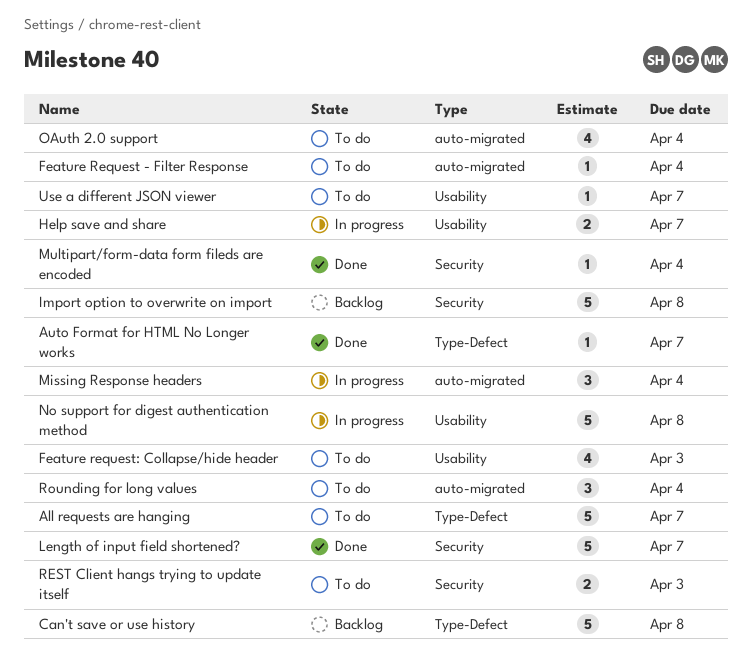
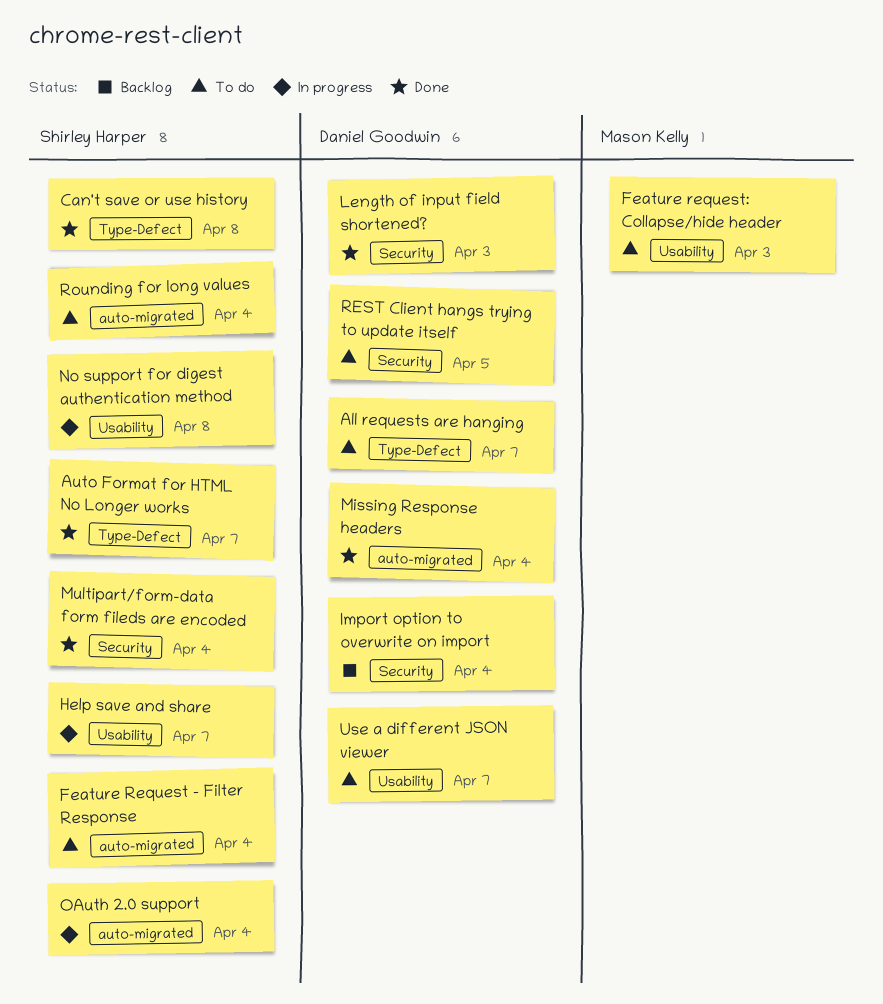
Can't save or use history, status: Backlog -> Done
Import option to overwrite on import, due: Apr 8 -> Apr 4
Length of input field shortened?, due: Apr 7 -> Apr 3
Missing Response headers, status: In progress -> Done
OAuth 2.0 support, status: To do -> In progress
REST Client hangs trying to update itself, due: Apr 3 -> Apr 5

